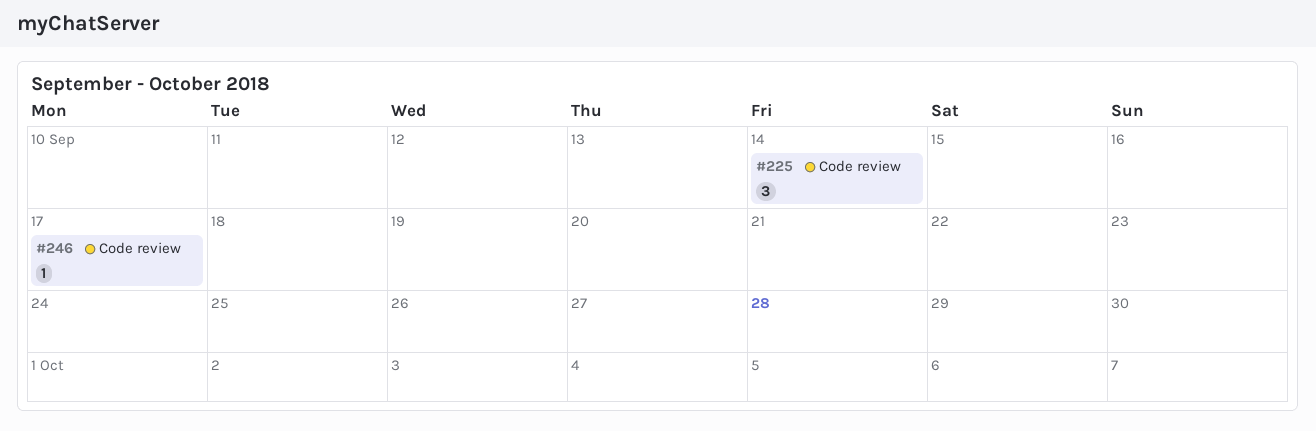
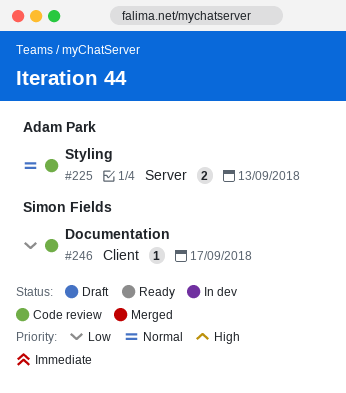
#225, estimate: 3 -> 2
#225, due: Sep 14 -> Sep 13

